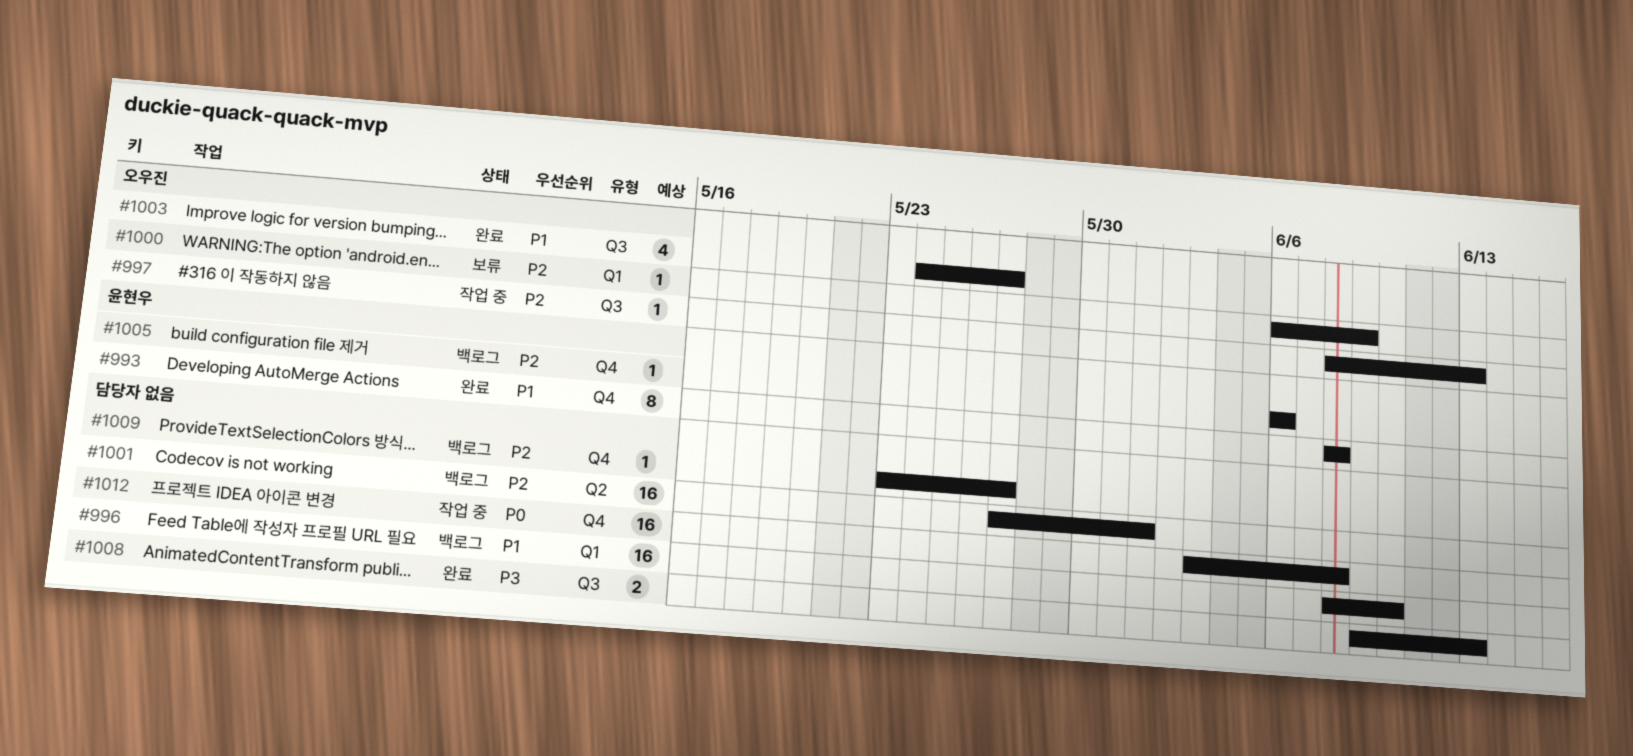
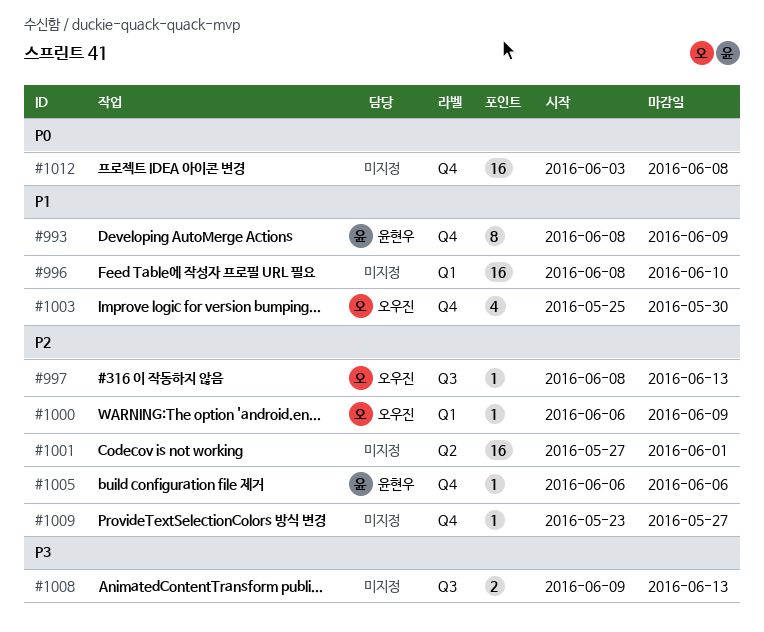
#993, due: Jun 8 -> Jun 9
#1003, label: Q3 -> Q4
#1003, start: May 24 -> May 25
#1003, due: May 27 -> May 30

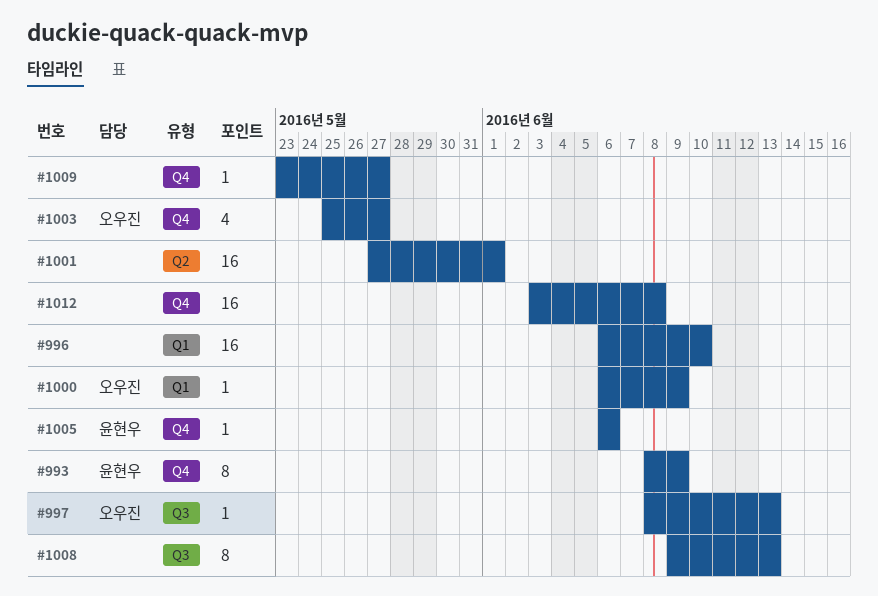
#996, start: Jun 8 -> Jun 6
#1003, due: May 30 -> May 27
#1008, estimate: 2 -> 8

